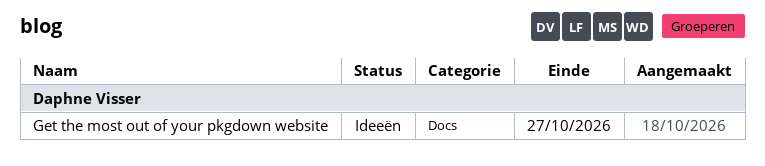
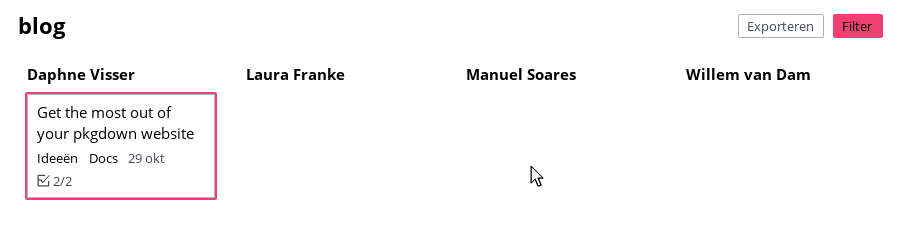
Get the most out of your pkgdown website, due: Oct 27 -> Oct 29

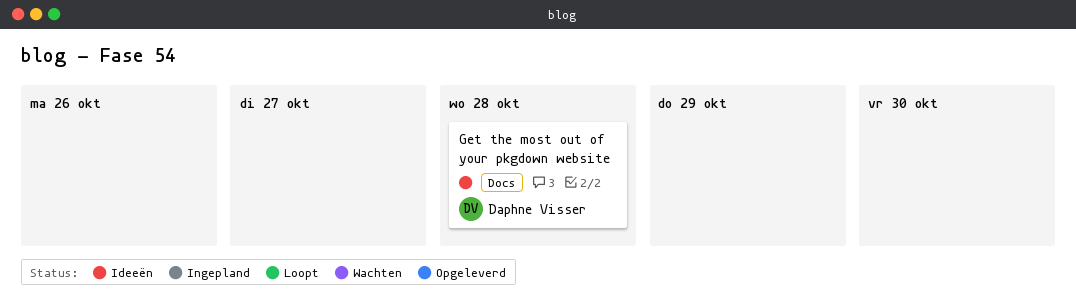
Get the most out of your pkgdown website, due: Oct 29 -> Oct 28

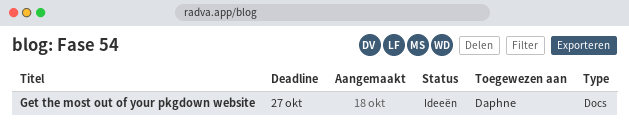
Get the most out of your pkgdown website, due: Oct 28 -> Oct 27

